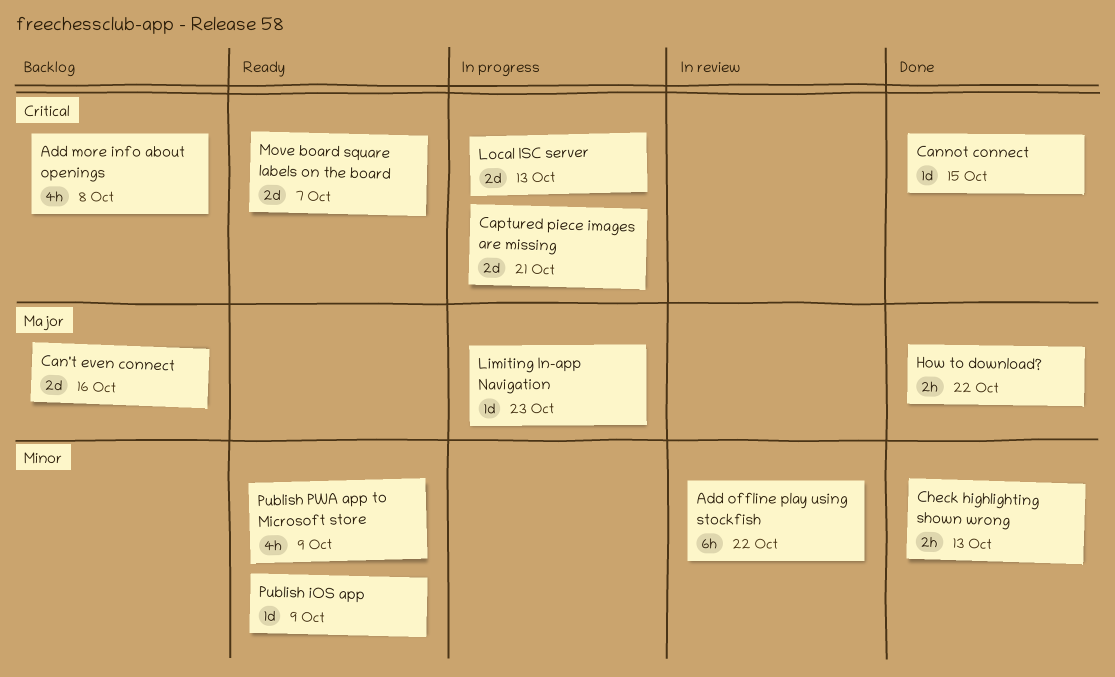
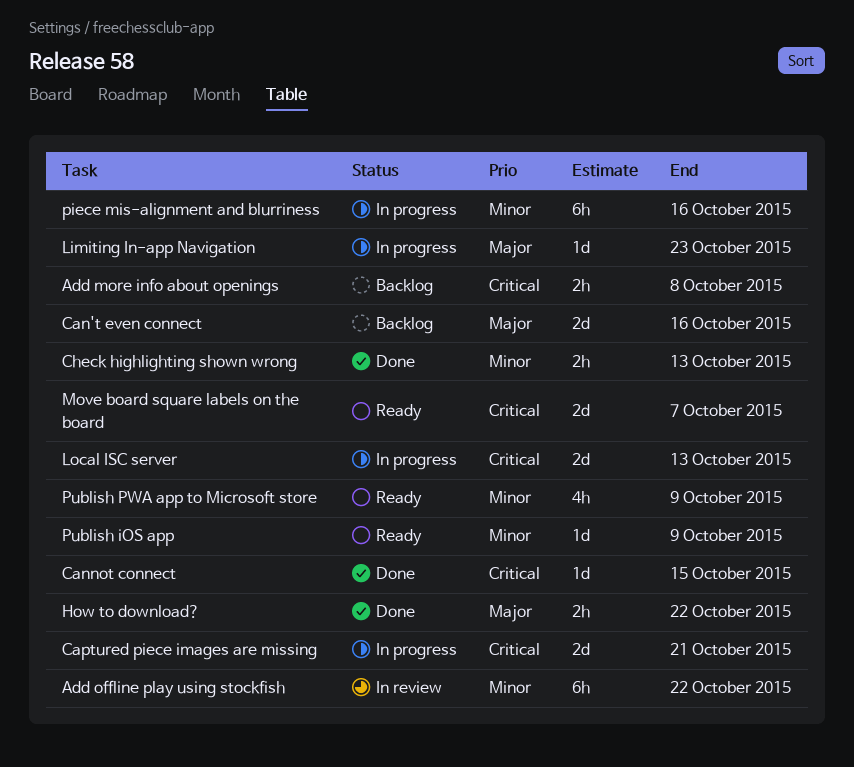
Add more info about openings, estimate: 4h -> 2h
piece mis-alignment and blurriness: none -> present

